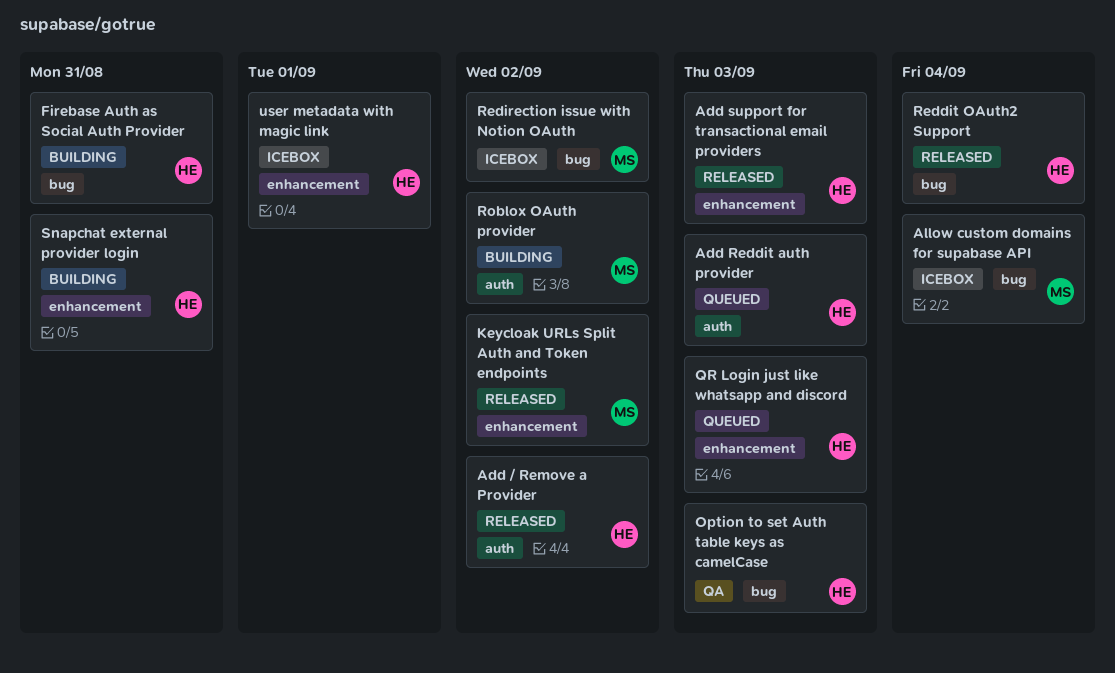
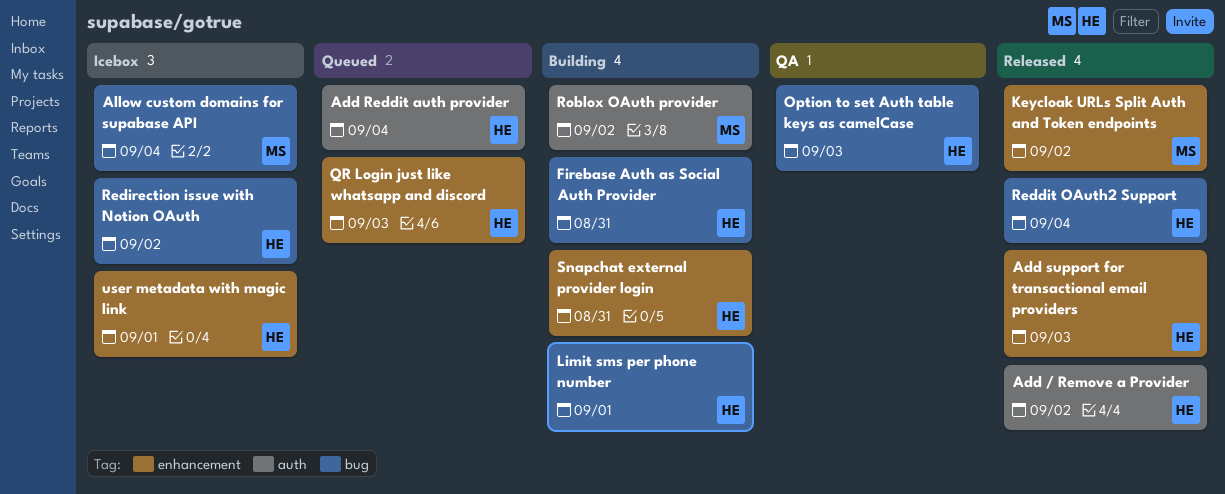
Add Reddit auth provider, due: Sep 3 -> Sep 4
Limit sms per phone number: none -> present
Redirection issue with Notion OAuth, owner: MS -> HE

